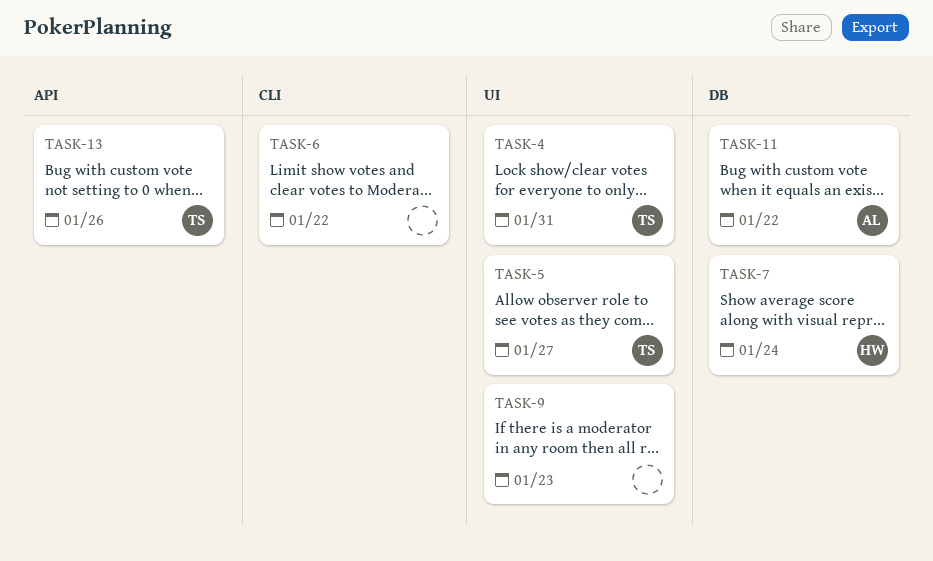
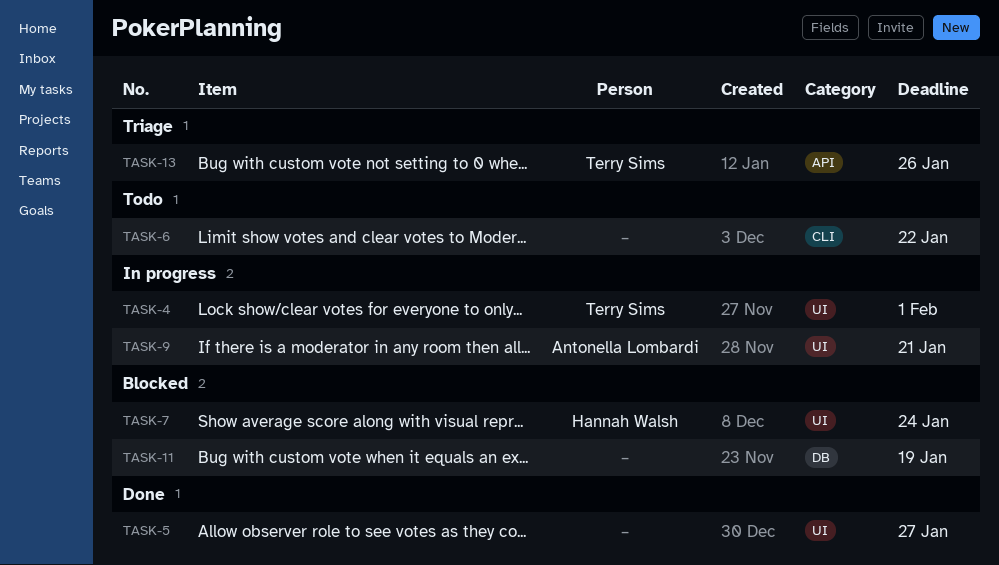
TASK-4, due: Jan 31 -> Feb 1
TASK-5, owner: Terry Sims -> none
TASK-7, label: DB -> UI
TASK-9, owner: none -> Antonella Lombardi
TASK-9, due: Jan 23 -> Jan 21
TASK-11, owner: Antonella Lombardi -> none
TASK-11, due: Jan 22 -> Jan 19

